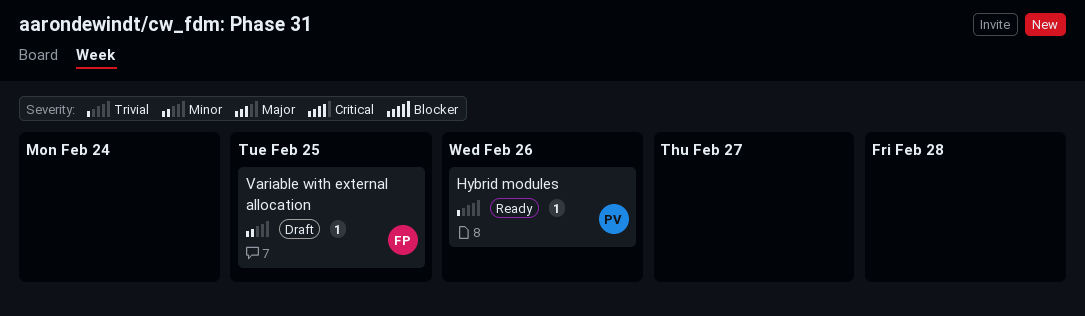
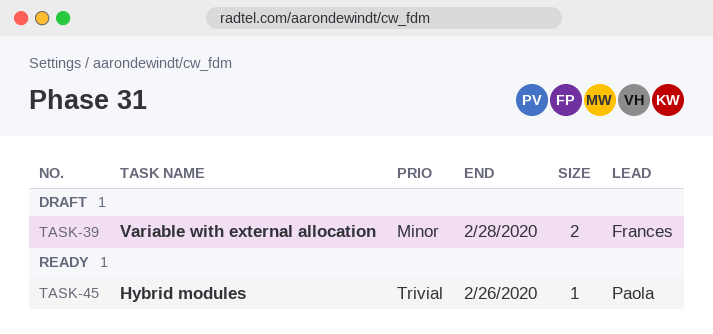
Variable with external allocation, estimate: 1 -> 2
Variable with external allocation, due: Feb 25 -> Feb 28

